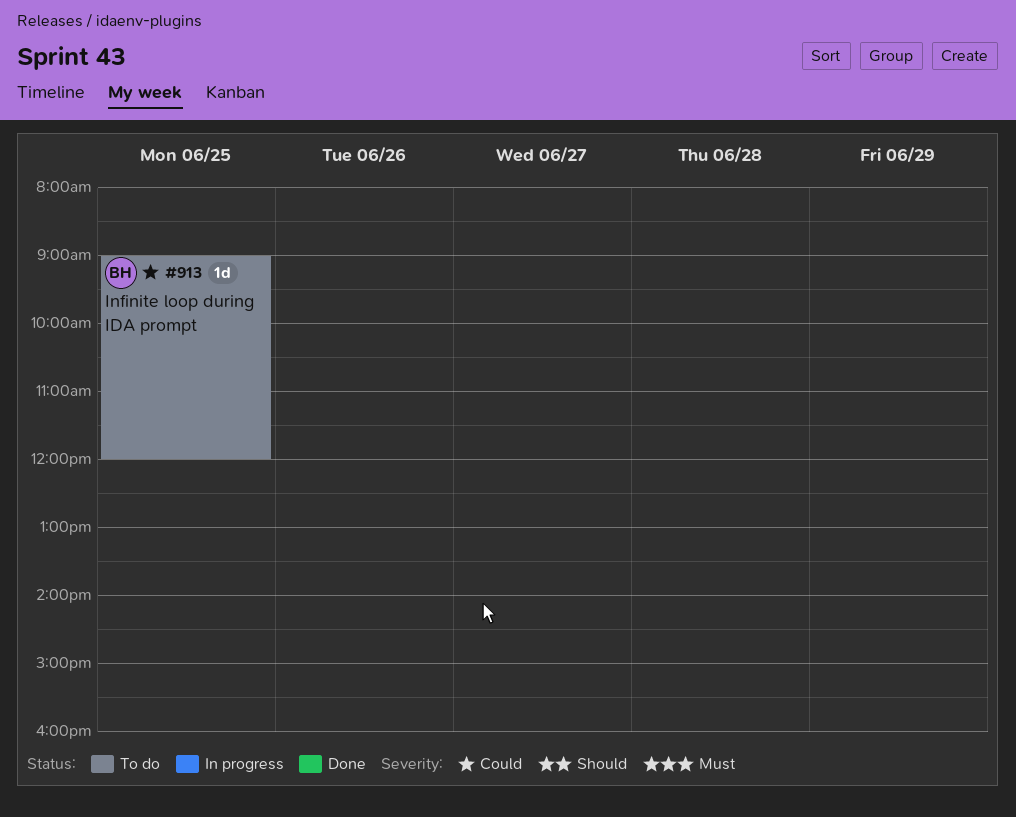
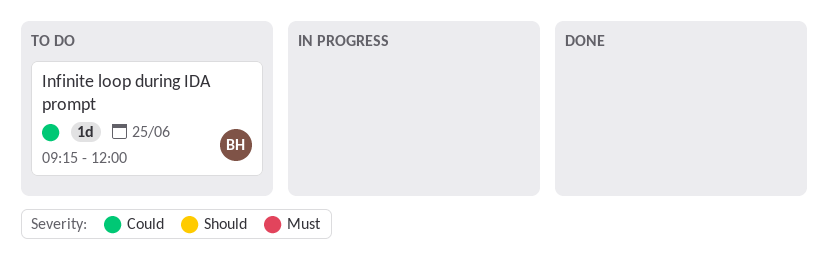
Infinite loop during IDA prompt, begins: 09:00 -> 09:15

